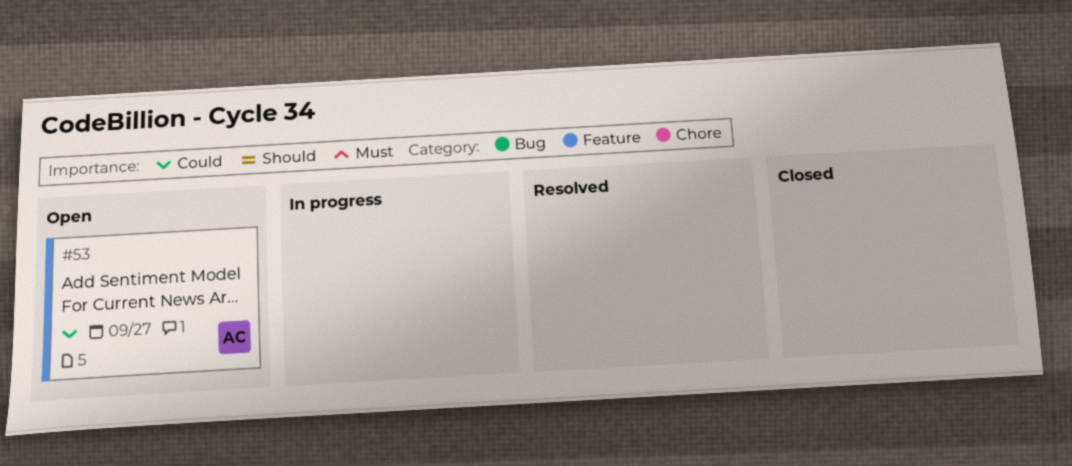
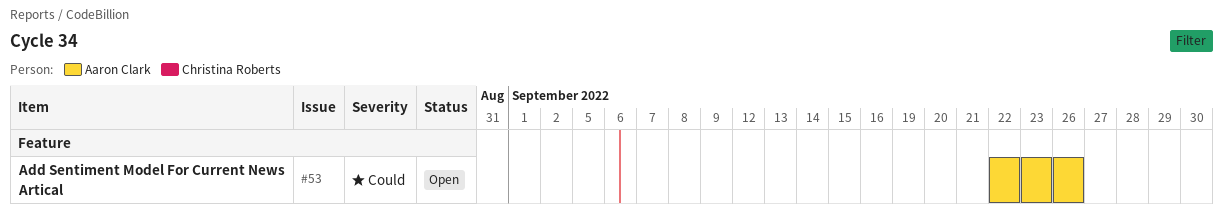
#53, due: Sep 27 -> Sep 26

